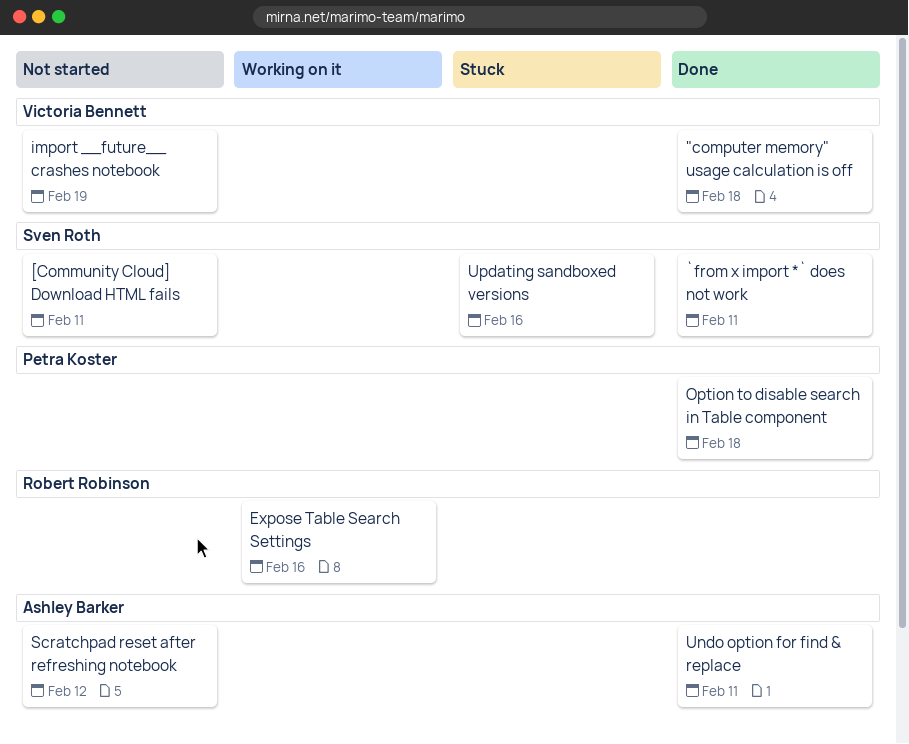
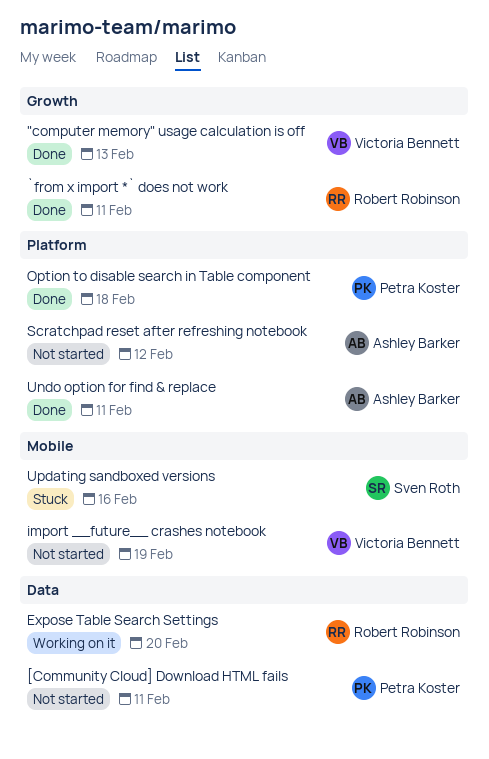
"computer memory" usage calculation is off, due: Feb 18 -> Feb 13
[Community Cloud] Download HTML fails, owner: Sven Roth -> Petra Koster
`from x import *` does not work, owner: Sven Roth -> Robert Robinson
Expose Table Search Settings, due: Feb 16 -> Feb 20

